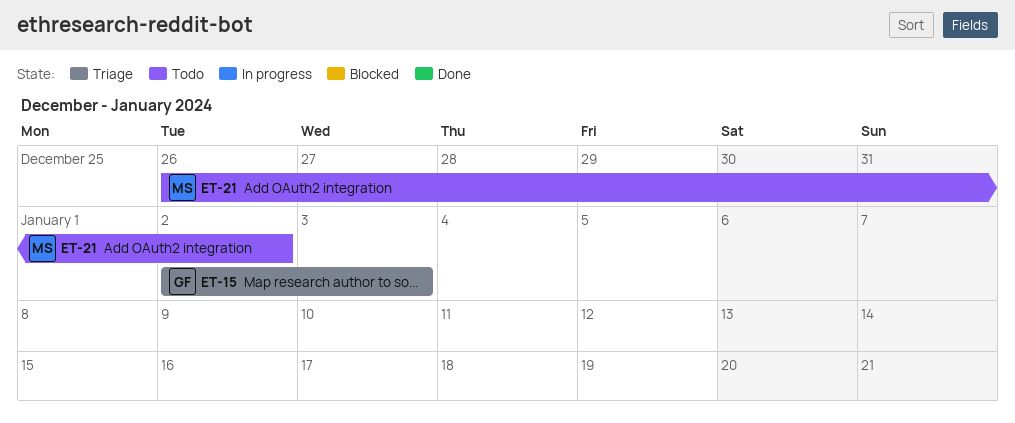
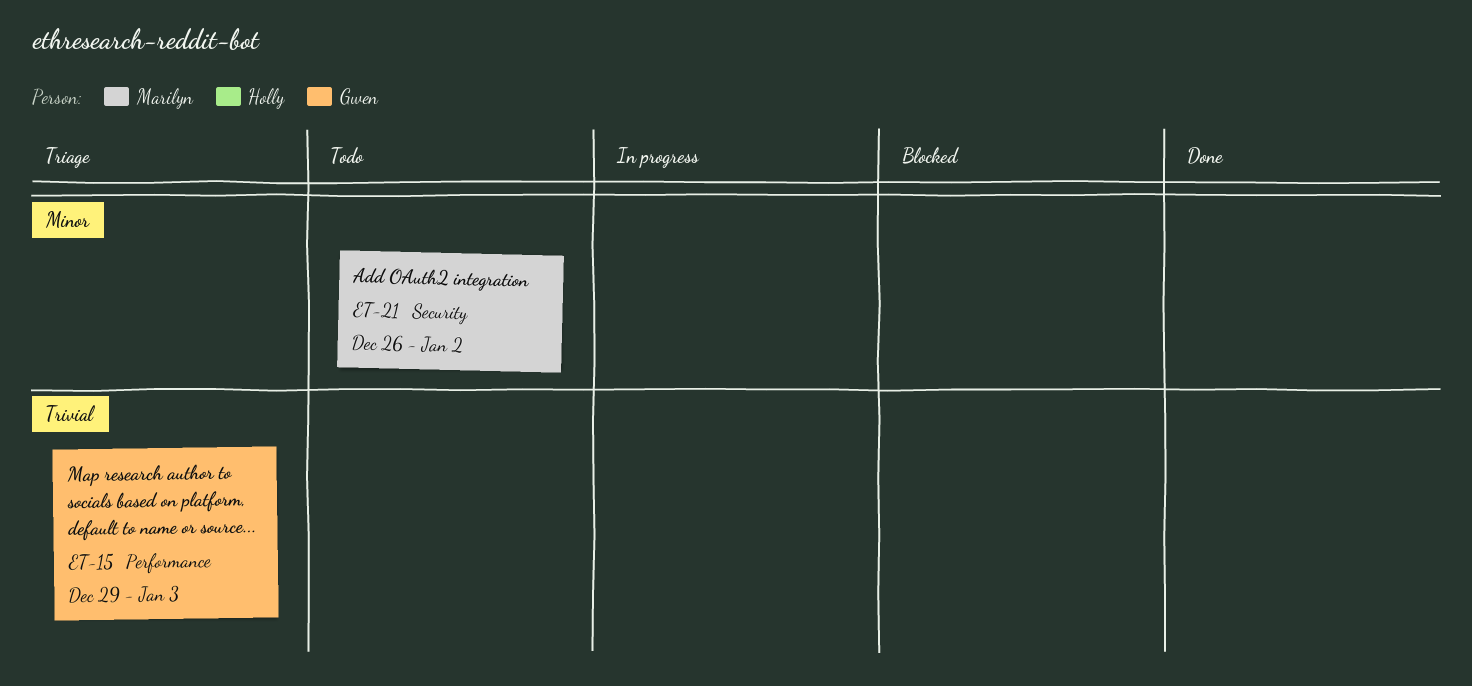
ET-15, start: Jan 2 -> Dec 29

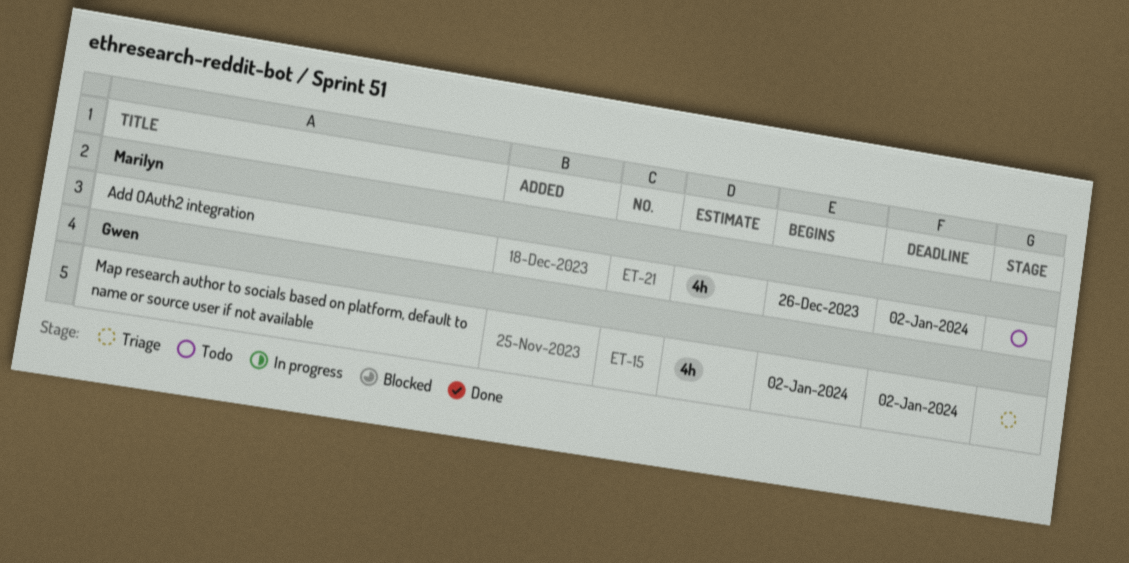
ET-15, start: Dec 29 -> Jan 2
ET-15, due: Jan 3 -> Jan 2

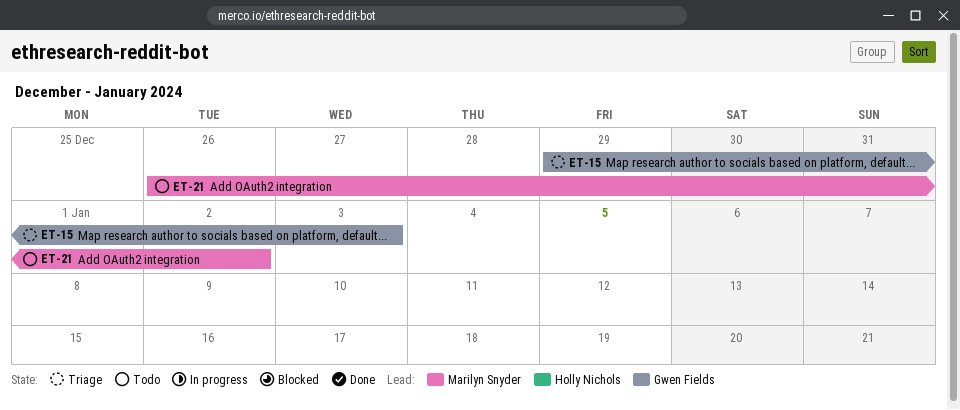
ET-15, start: Jan 2 -> Dec 29
ET-15, due: Jan 2 -> Jan 3

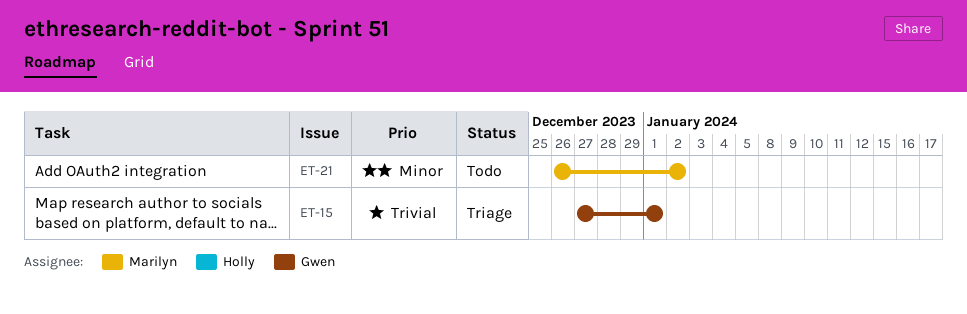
ET-15, start: Dec 29 -> Dec 27
ET-15, due: Jan 3 -> Jan 1

